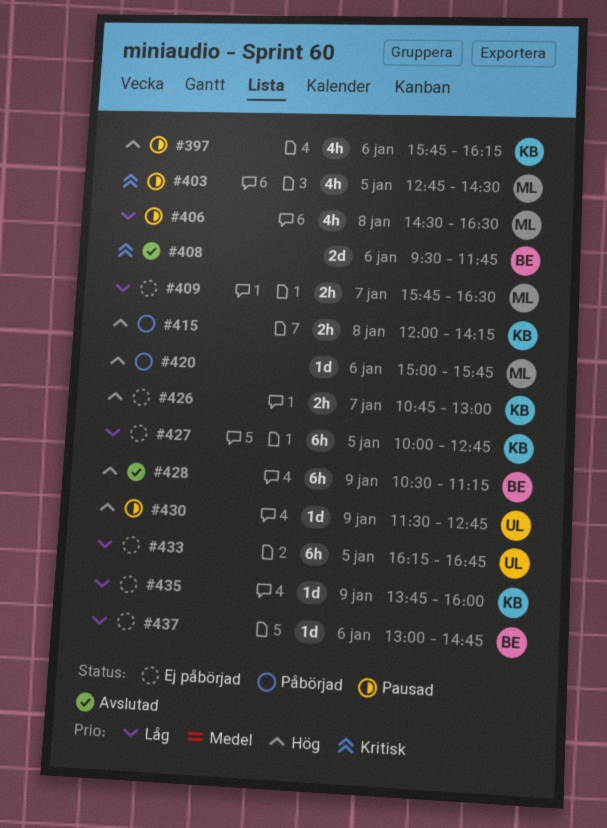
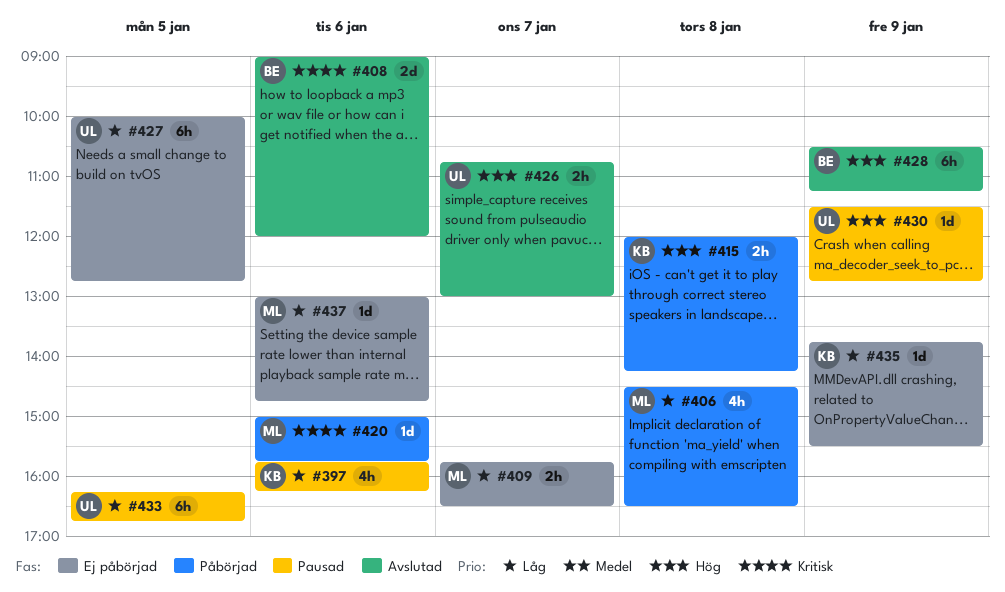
#397, priority: Hög -> Låg
#403: present -> none
#406, status: Pausad -> Påbörjad
#408, begins: 09:30 -> 09:00
#408, ends: 11:45 -> 12:00
#420, priority: Hög -> Kritisk
#426, status: Ej påbörjad -> Avslutad
#426, owner: KB -> UL
#427, owner: KB -> UL
#433, status: Ej påbörjad -> Pausad
#435, ends: 16:00 -> 15:30
#437, owner: BE -> ML

